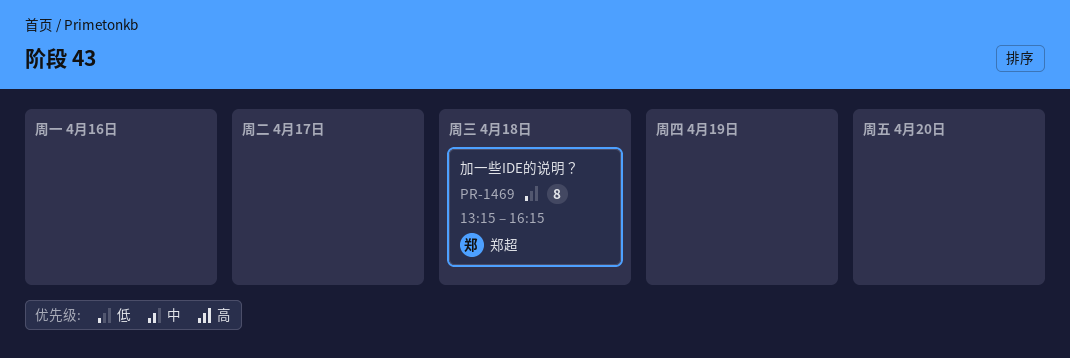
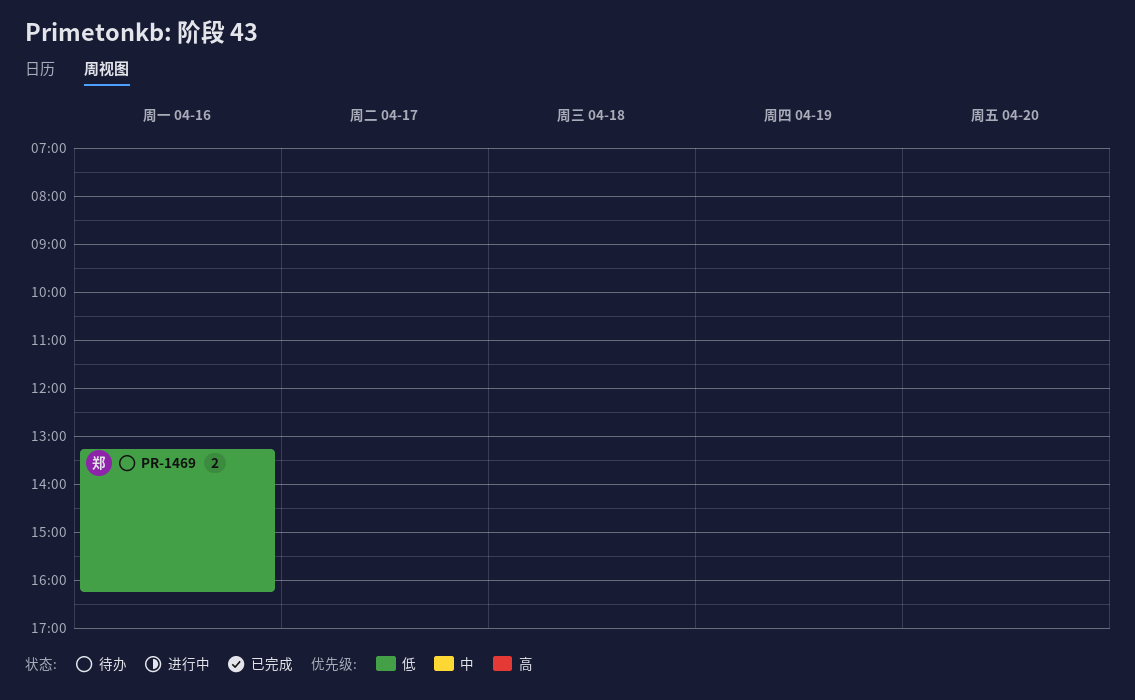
PR-1469, estimate: 8 -> 2
PR-1469, day: Apr 18 -> Apr 16

